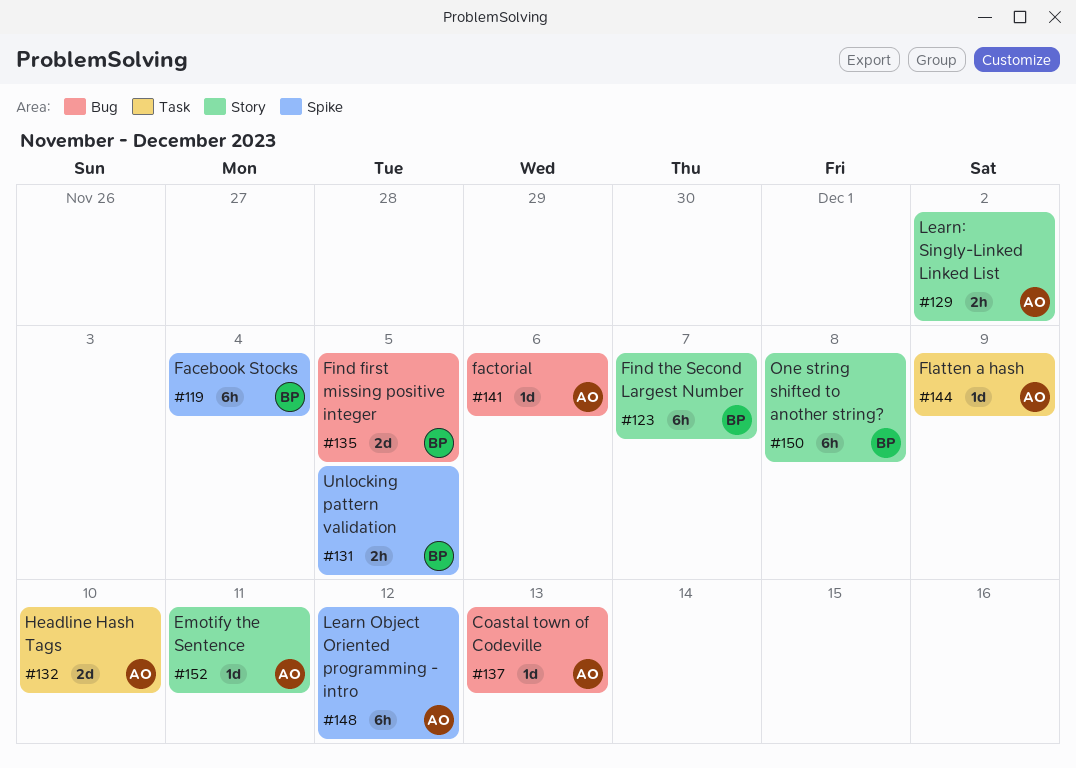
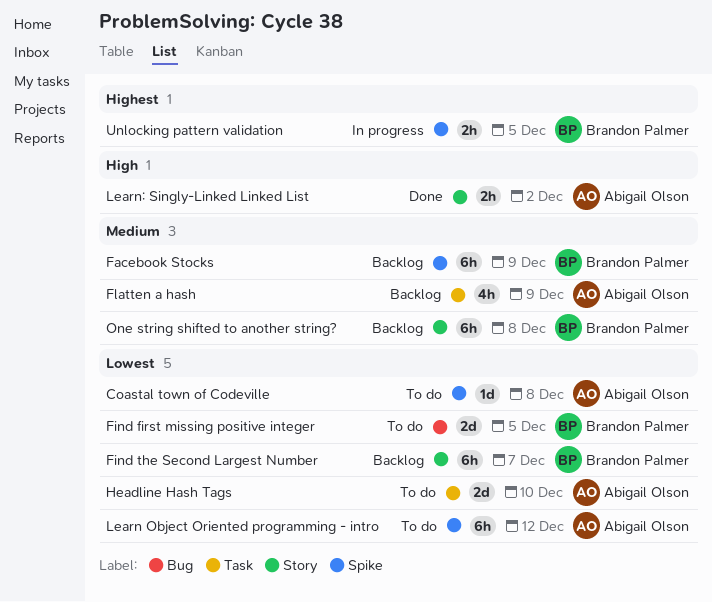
Coastal town of Codeville, label: Bug -> Spike
Coastal town of Codeville, due: Dec 13 -> Dec 8
Emotify the Sentence: present -> none
Facebook Stocks, due: Dec 4 -> Dec 9
factorial: present -> none
Flatten a hash, estimate: 1d -> 4h

